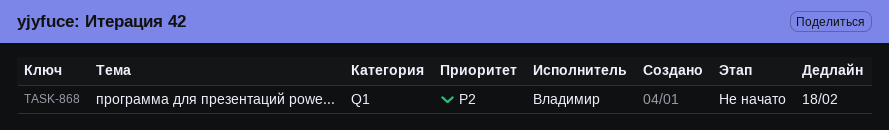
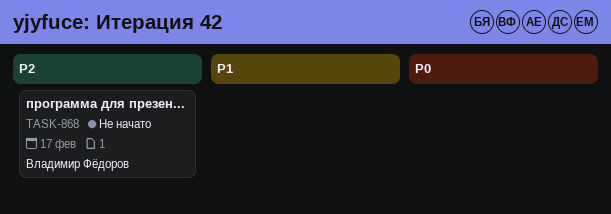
TASK-868, due: Feb 18 -> Feb 17

